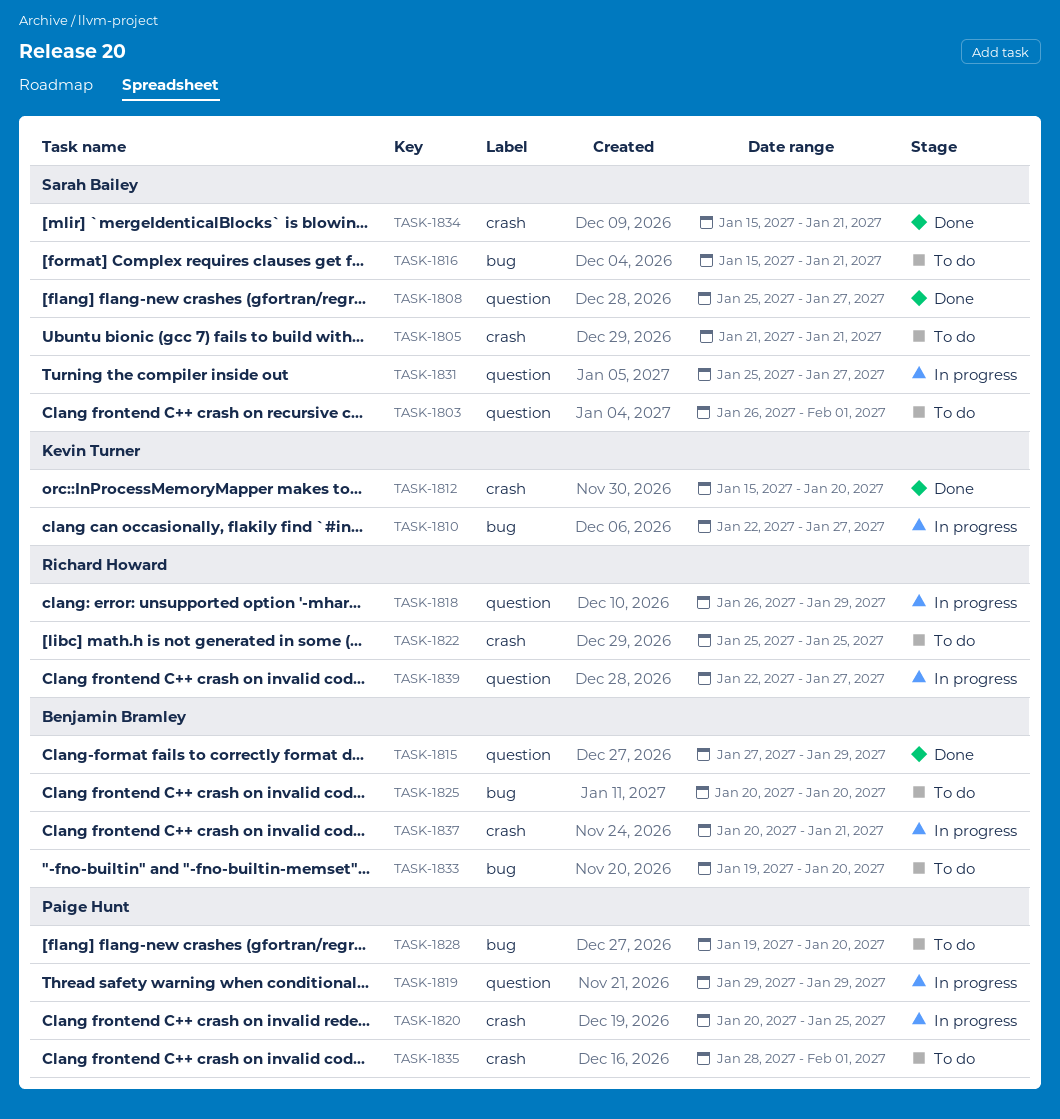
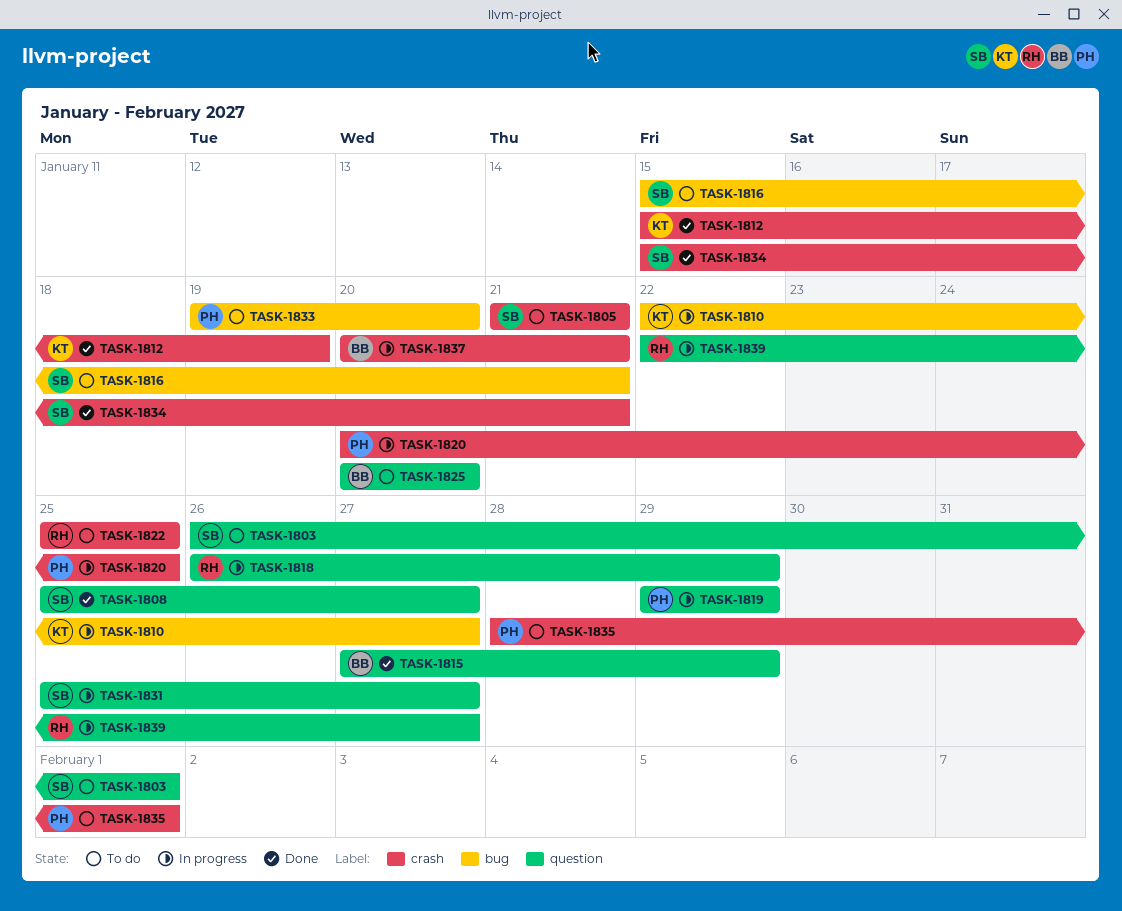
TASK-1812, due: Jan 20 -> Jan 19
TASK-1825, label: bug -> question
TASK-1828: present -> none
TASK-1833, owner: Benjamin Bramley -> Paige Hunt

